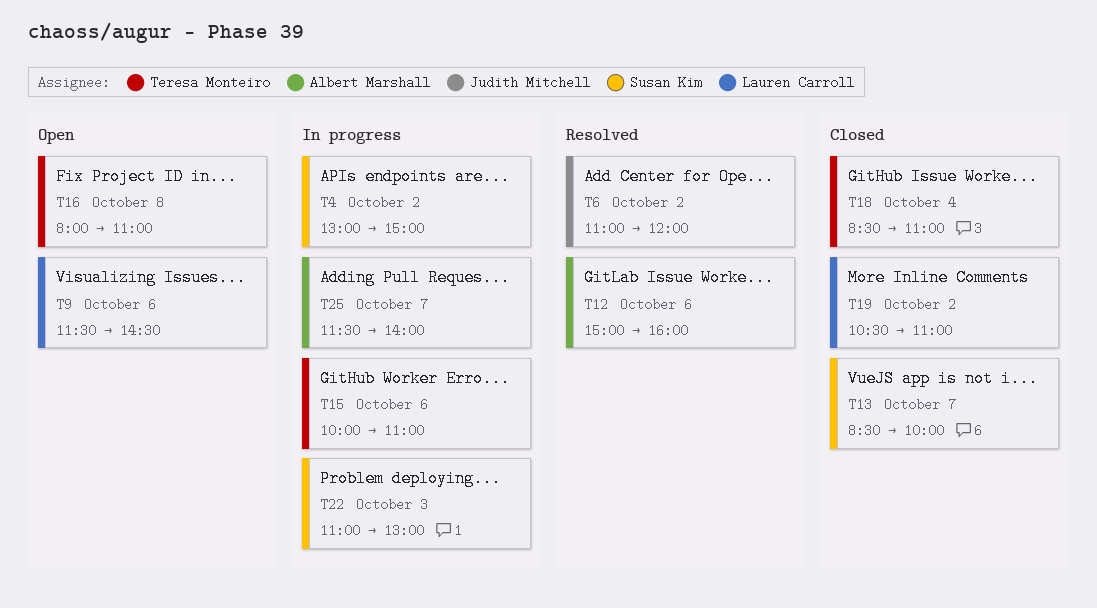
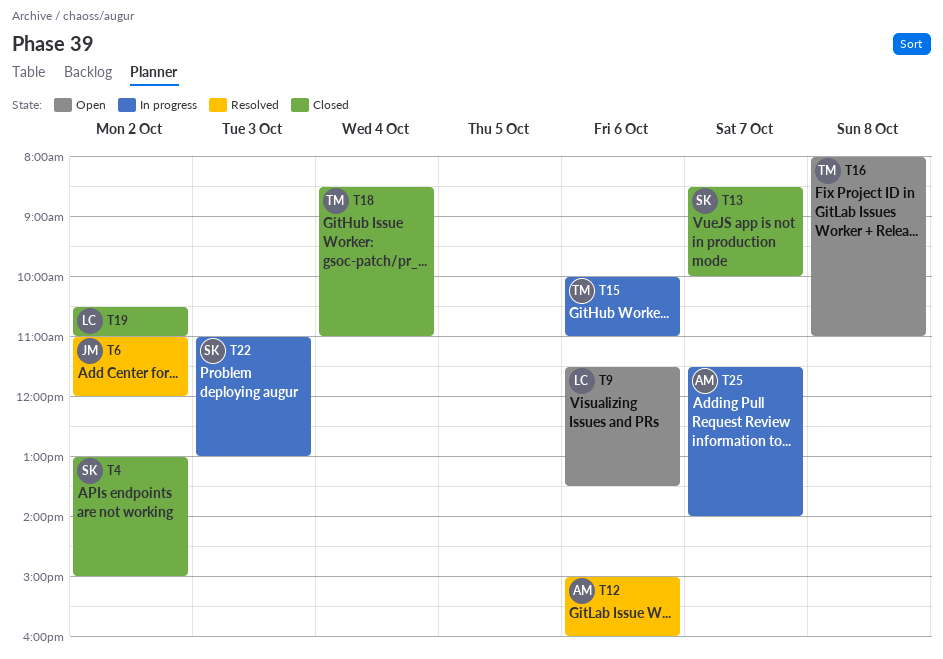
T4, status: In progress -> Closed
T9, ends: 14:30 -> 13:30

